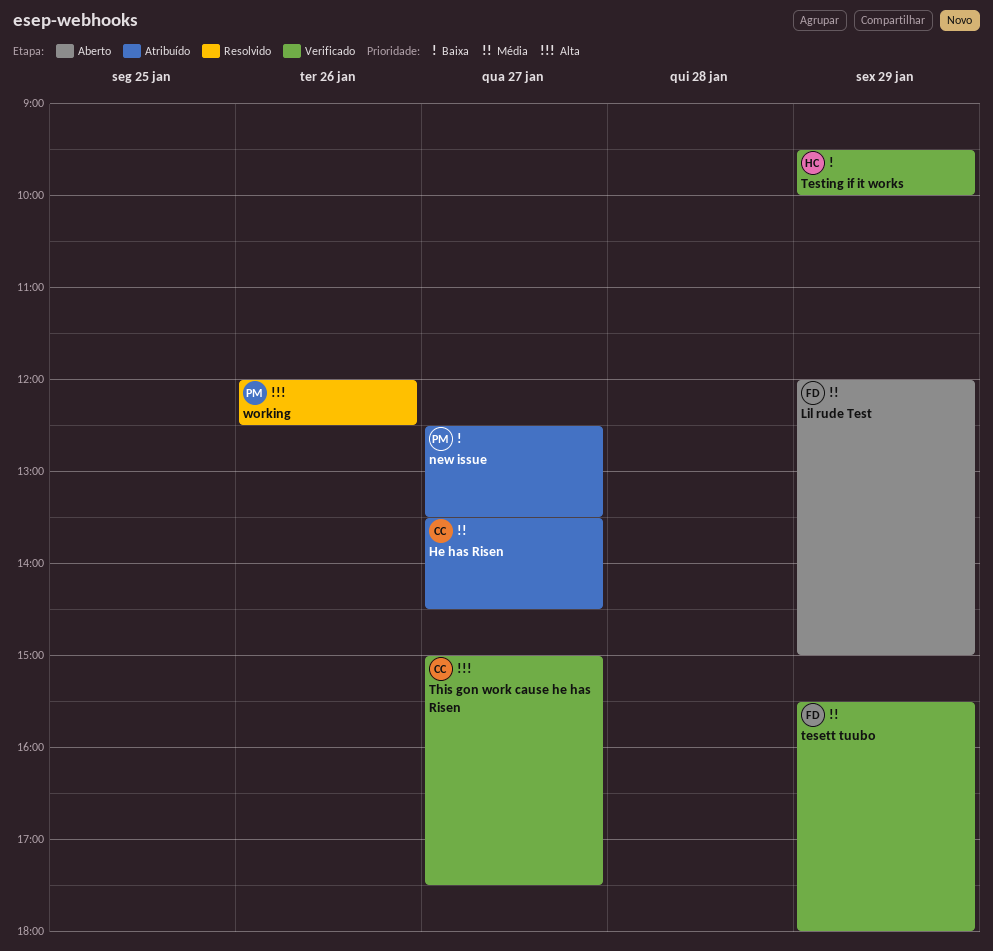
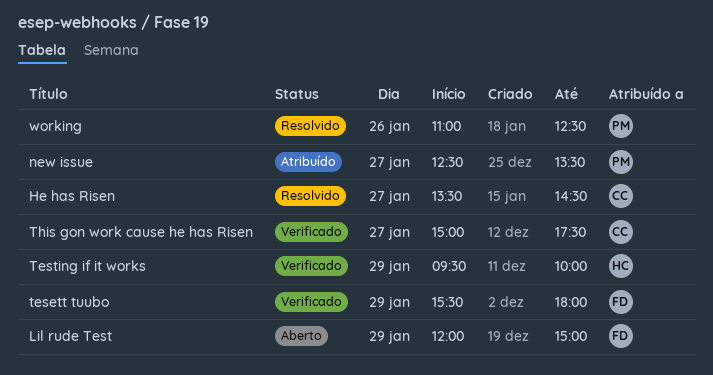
He has Risen, status: Atribuído -> Resolvido
working, begins: 12:00 -> 11:00

